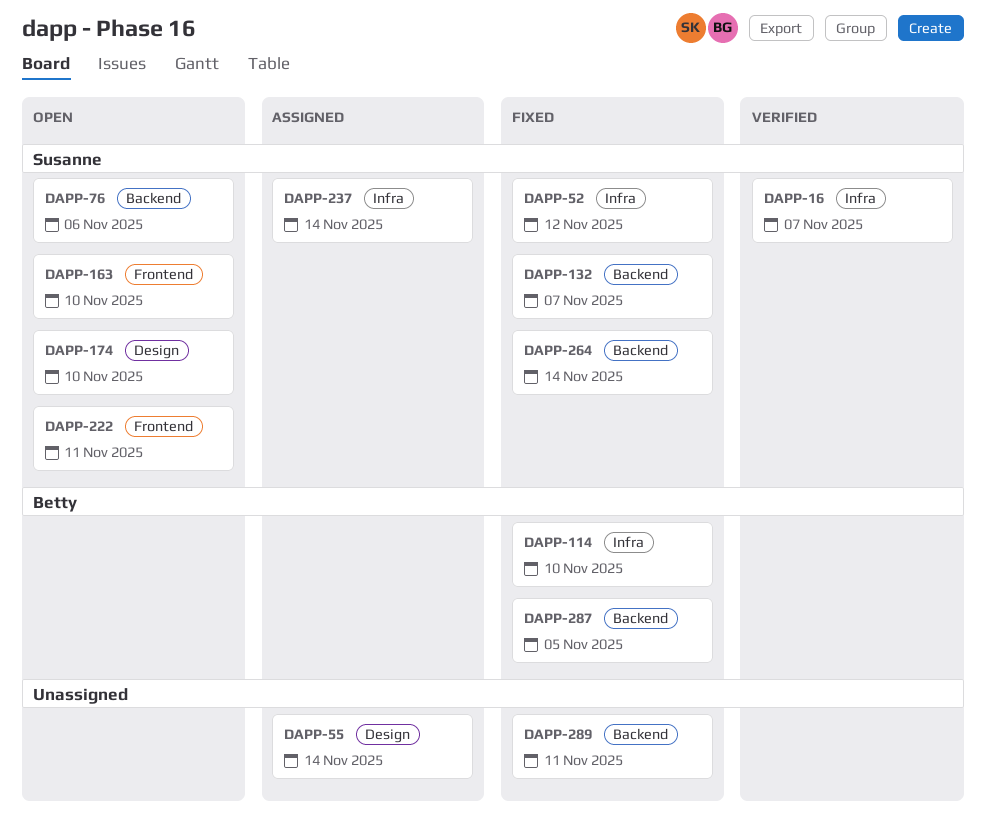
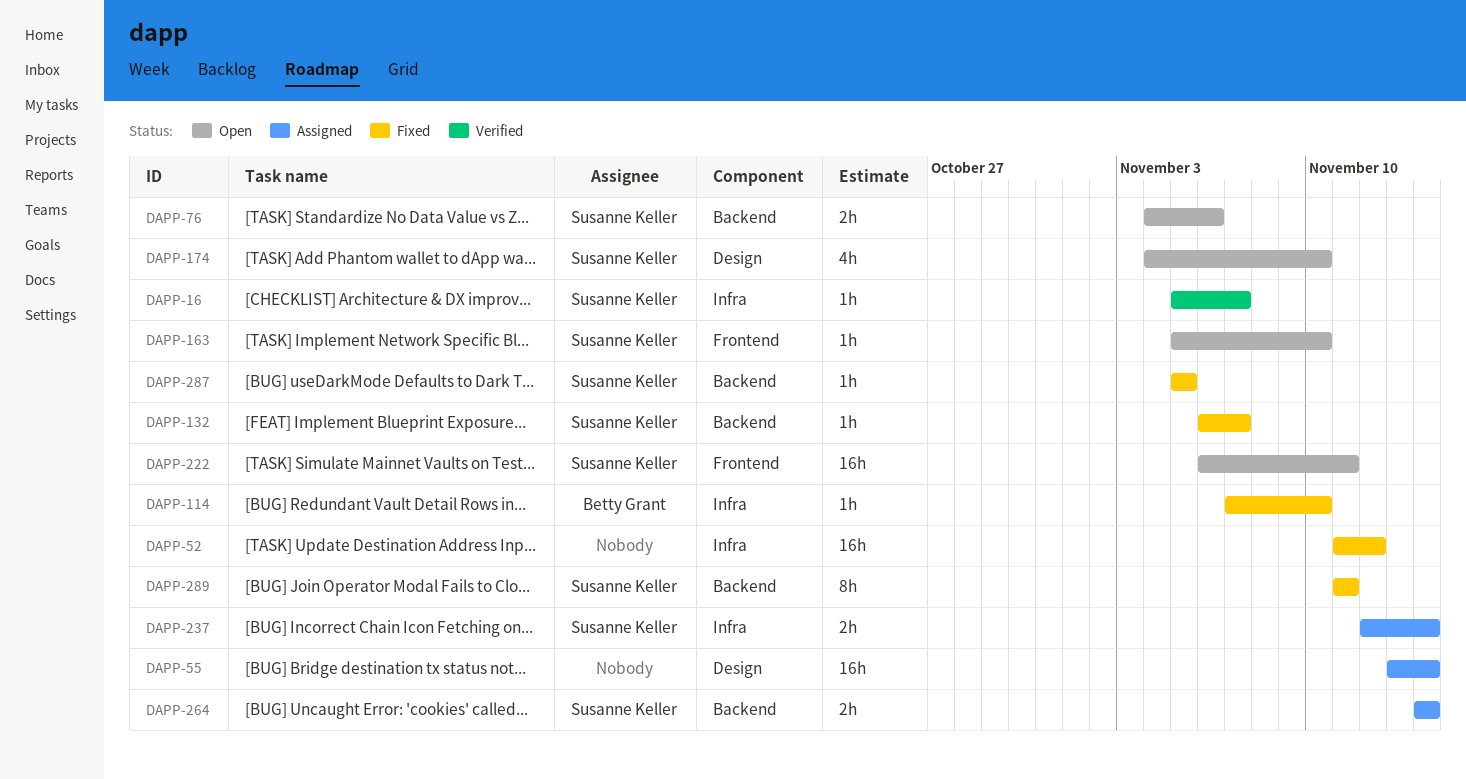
DAPP-52, owner: Susanne Keller -> none
DAPP-264, status: Fixed -> Assigned
DAPP-287, owner: Betty Grant -> Susanne Keller
DAPP-289, owner: none -> Susanne Keller

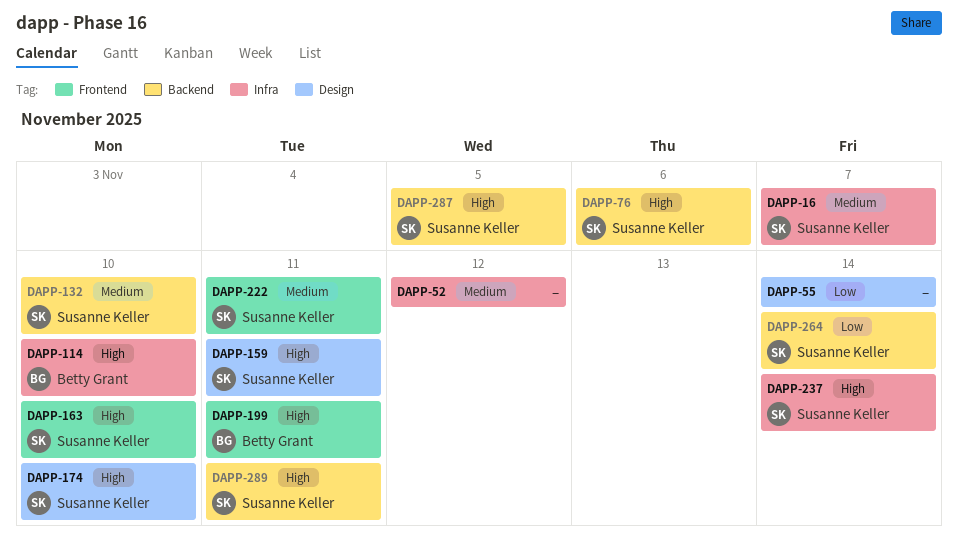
DAPP-132, due: Nov 7 -> Nov 10
DAPP-159: none -> present
DAPP-199: none -> present

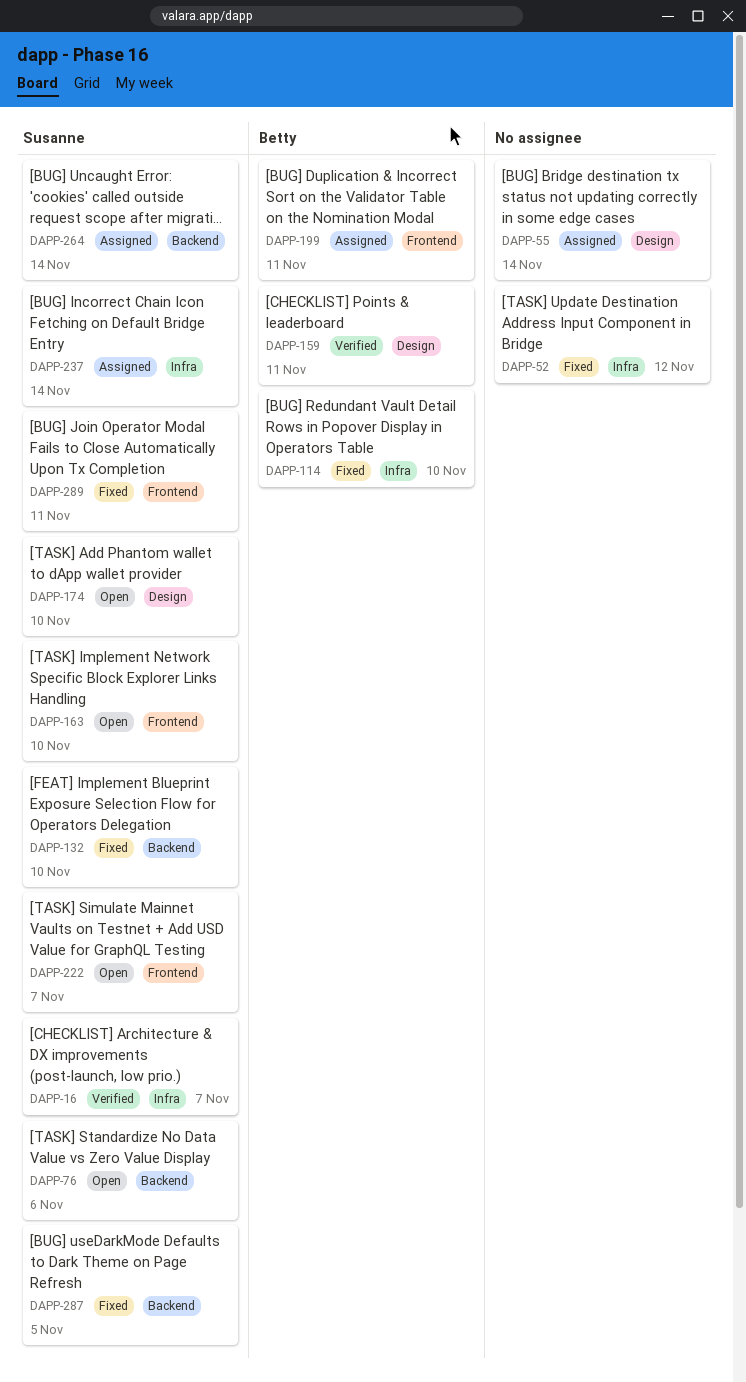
DAPP-159, owner: Susanne Keller -> Betty Grant
DAPP-222, due: Nov 11 -> Nov 7
DAPP-289, label: Backend -> Frontend

